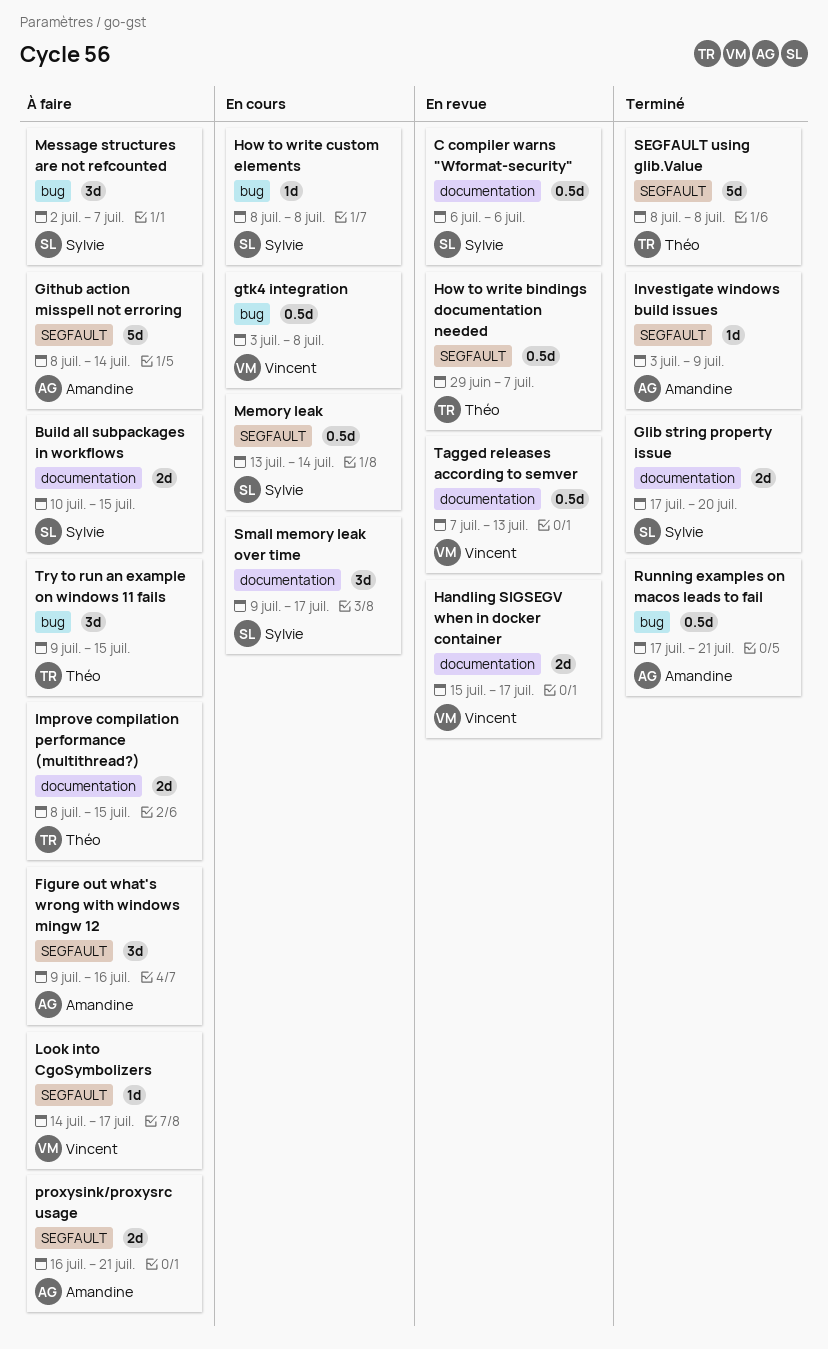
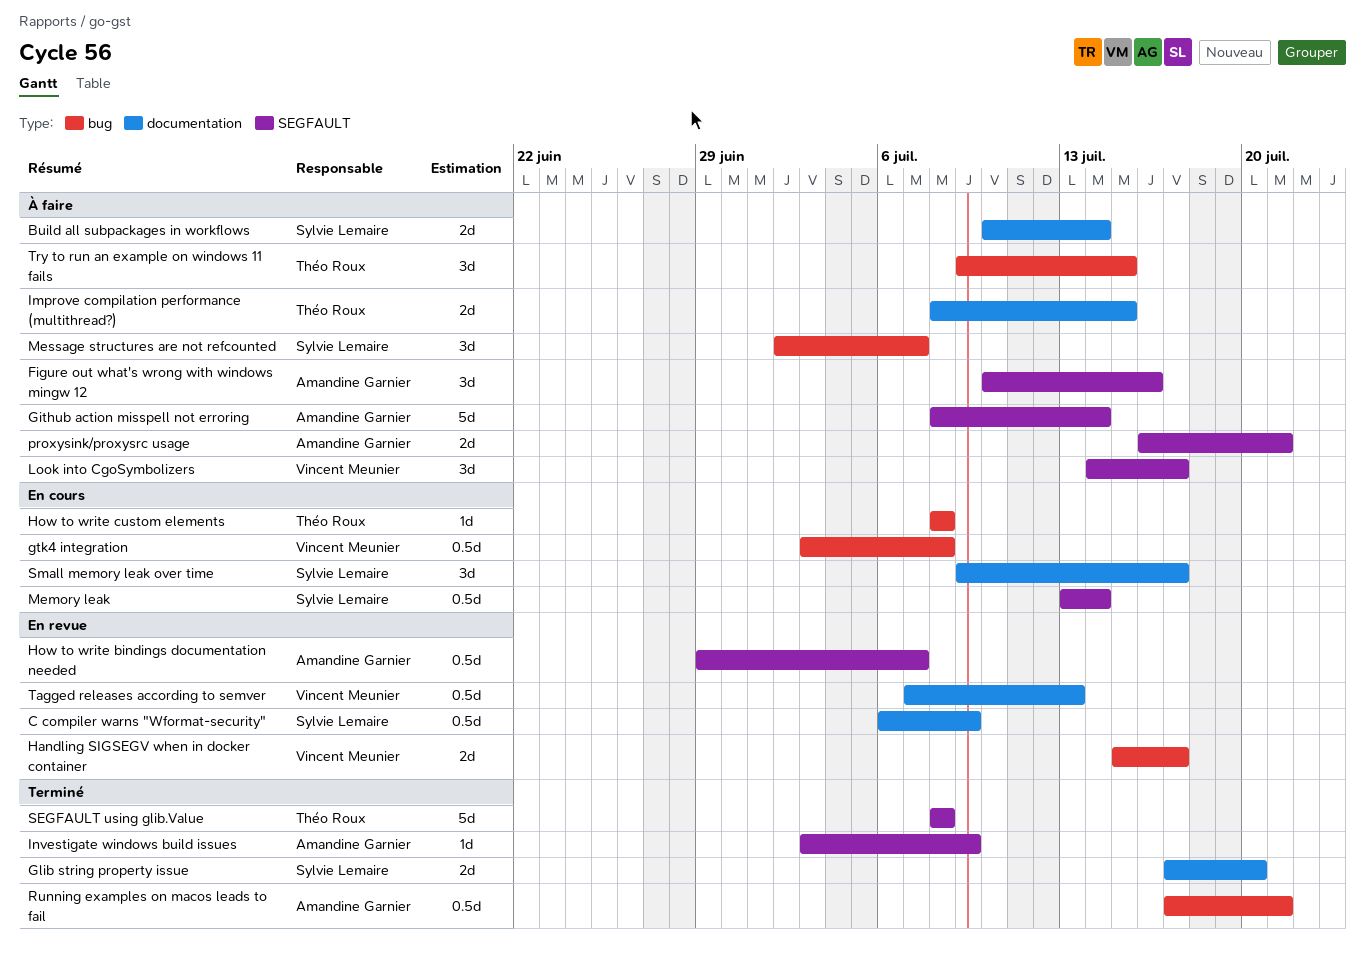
Build all subpackages in workflows, due: Jul 15 -> Jul 14
C compiler warns "Wformat-security", due: Jul 6 -> Jul 9
Figure out what's wrong with windows mingw 12, start: Jul 9 -> Jul 10
Handling SIGSEGV when in docker container, label: documentation -> bug
How to write bindings documentation needed, owner: Théo Roux -> Amandine Garnier
How to write custom elements, owner: Sylvie Lemaire -> Théo Roux
Look into CgoSymbolizers, estimate: 1d -> 3d

